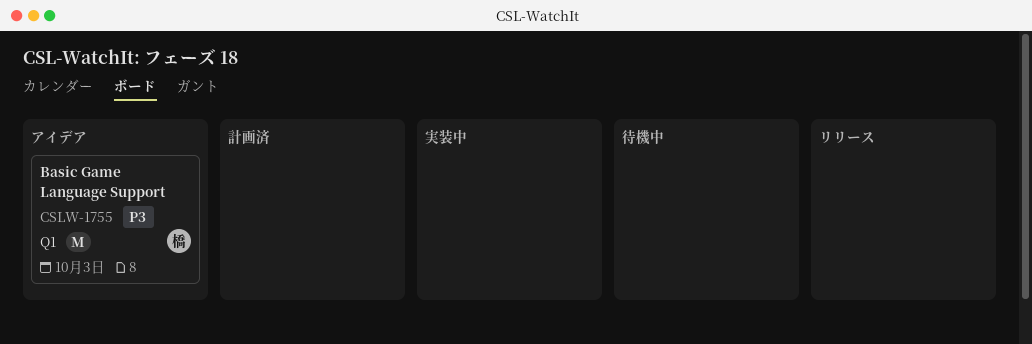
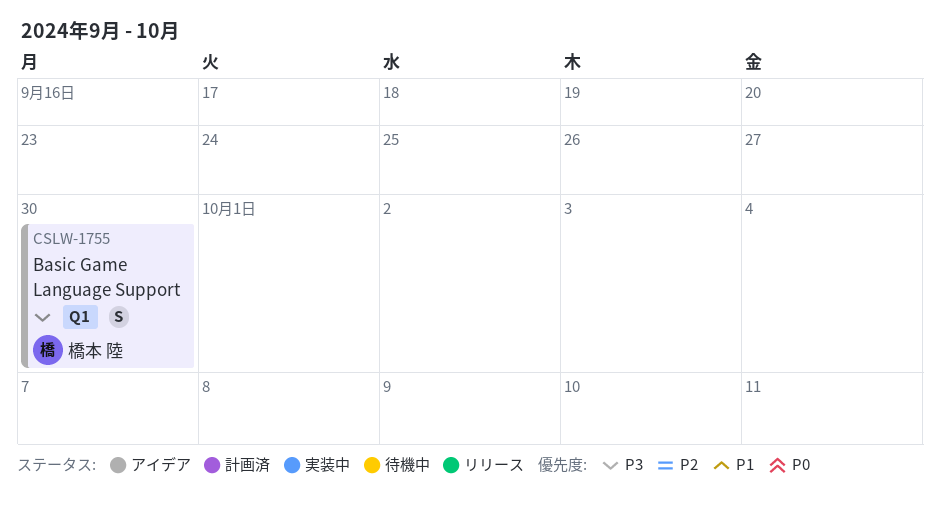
CSLW-1755, estimate: M -> S
CSLW-1755, due: Oct 3 -> Sep 30

